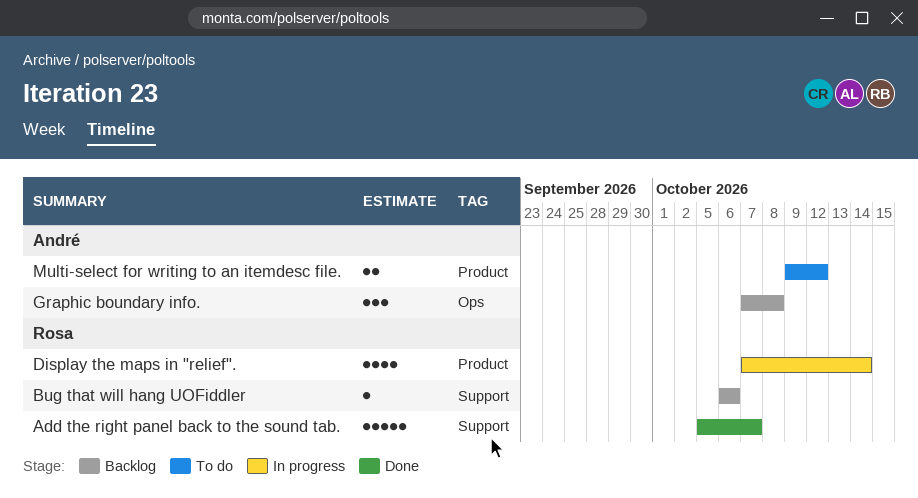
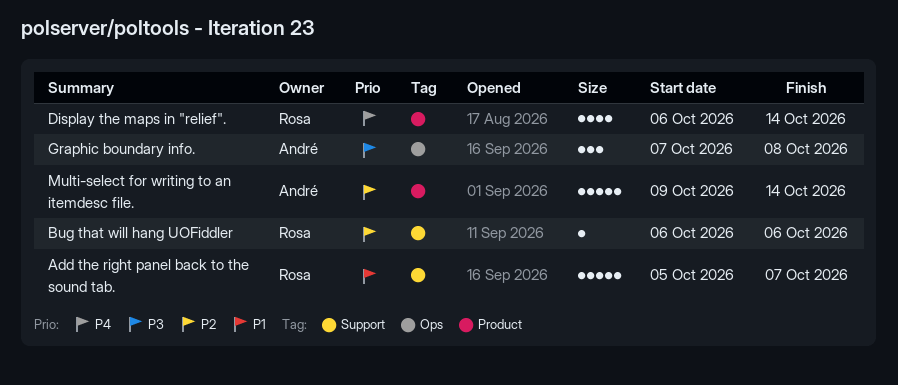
Display the maps in "relief"., start: Oct 7 -> Oct 6
Multi-select for writing to an itemdesc file., estimate: 2 -> 5
Multi-select for writing to an itemdesc file., due: Oct 12 -> Oct 14

